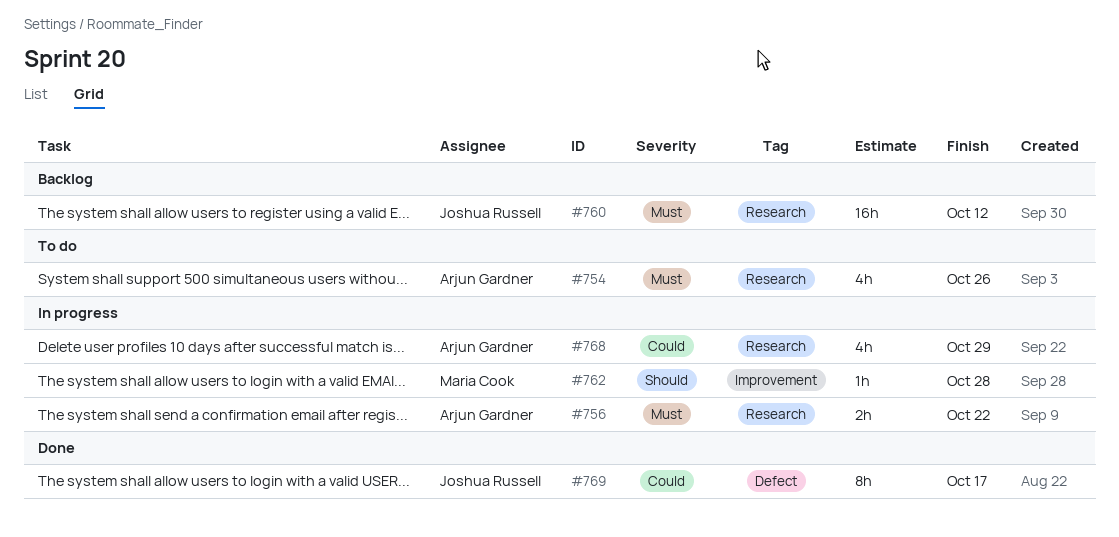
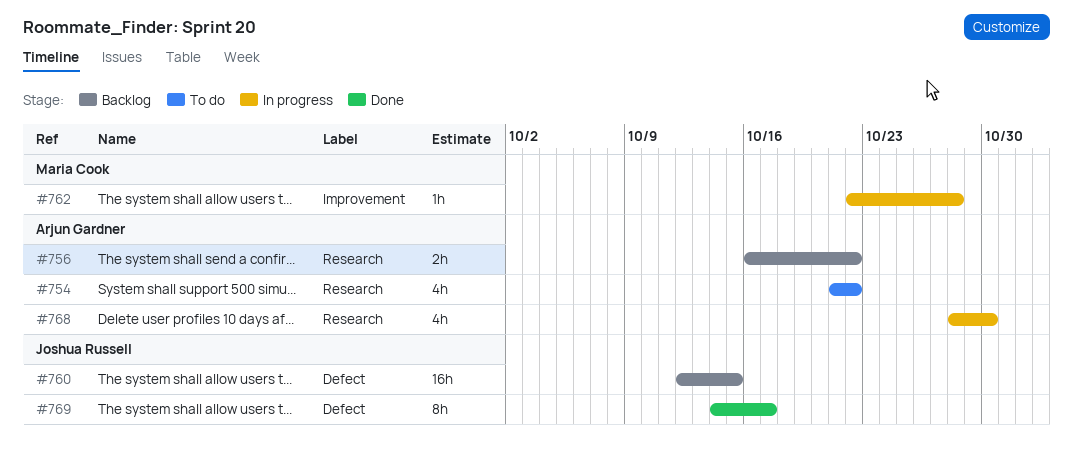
#754, due: Oct 26 -> Oct 22
#756, status: In progress -> Backlog
#760, label: Research -> Defect
#760, due: Oct 12 -> Oct 15
#768, due: Oct 29 -> Oct 30

